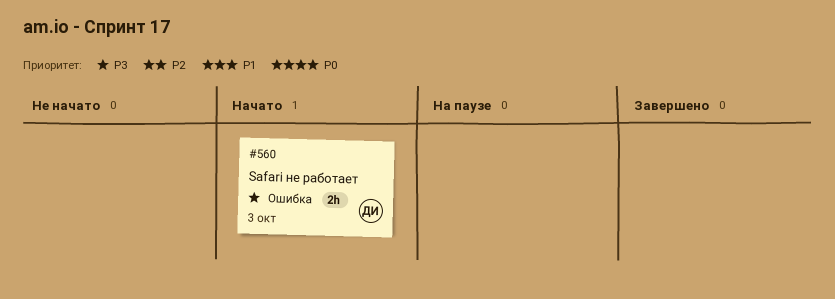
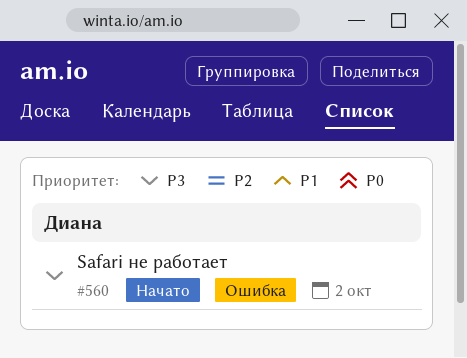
#560, due: Oct 3 -> Oct 2

